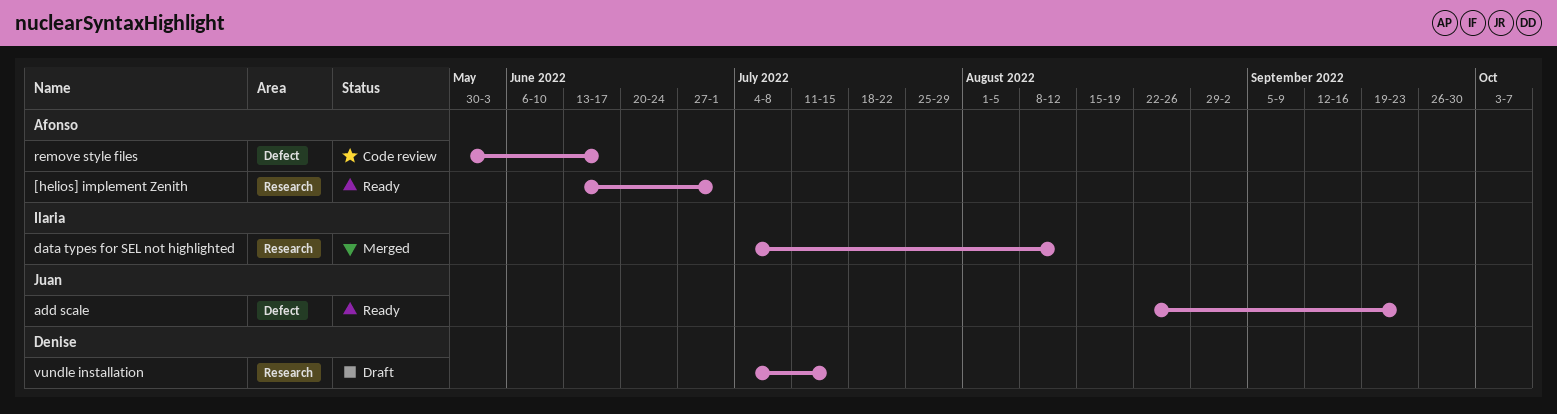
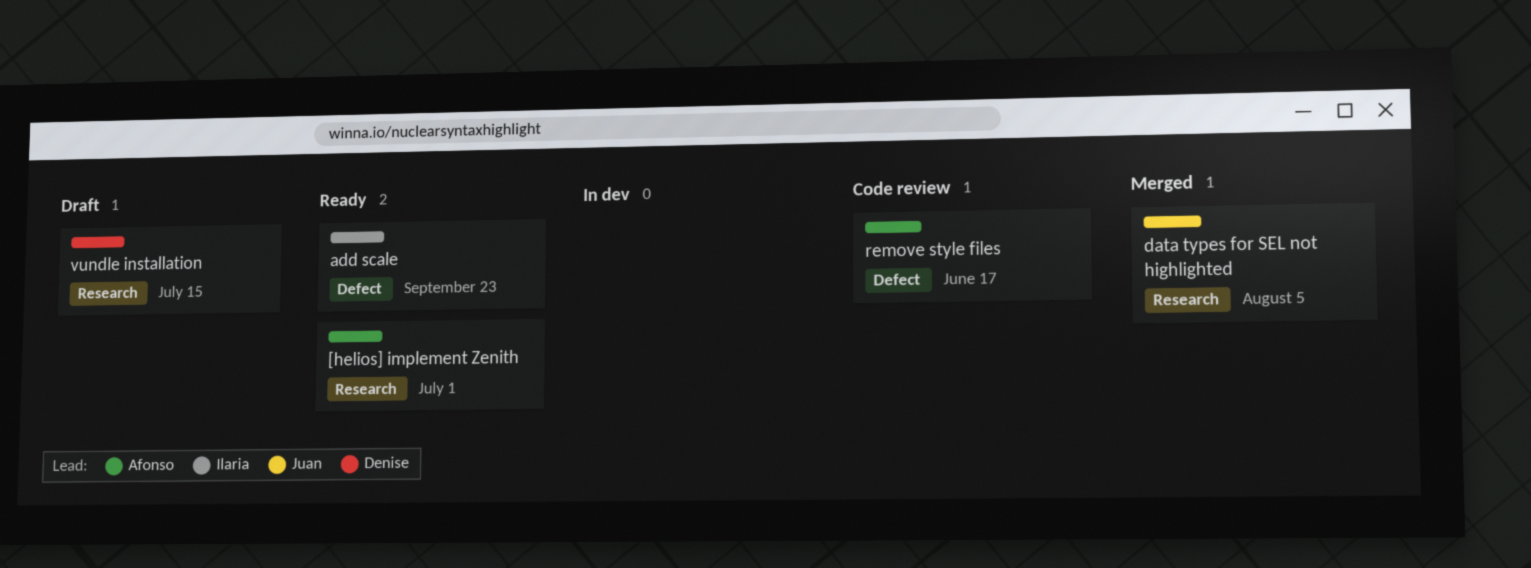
add scale, owner: Juan -> Ilaria
data types for SEL not highlighted, owner: Ilaria -> Juan
data types for SEL not highlighted, due: Aug 12 -> Aug 5

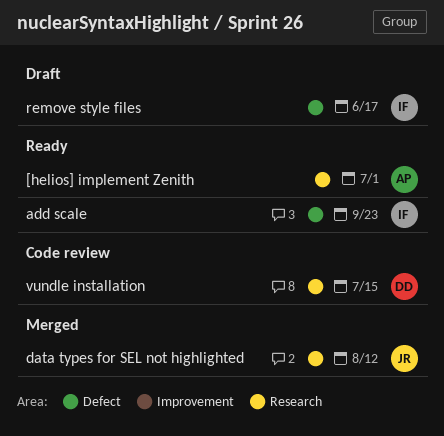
data types for SEL not highlighted, due: Aug 5 -> Aug 12
remove style files, status: Code review -> Draft
remove style files, owner: Afonso -> Ilaria
vundle installation, status: Draft -> Code review

